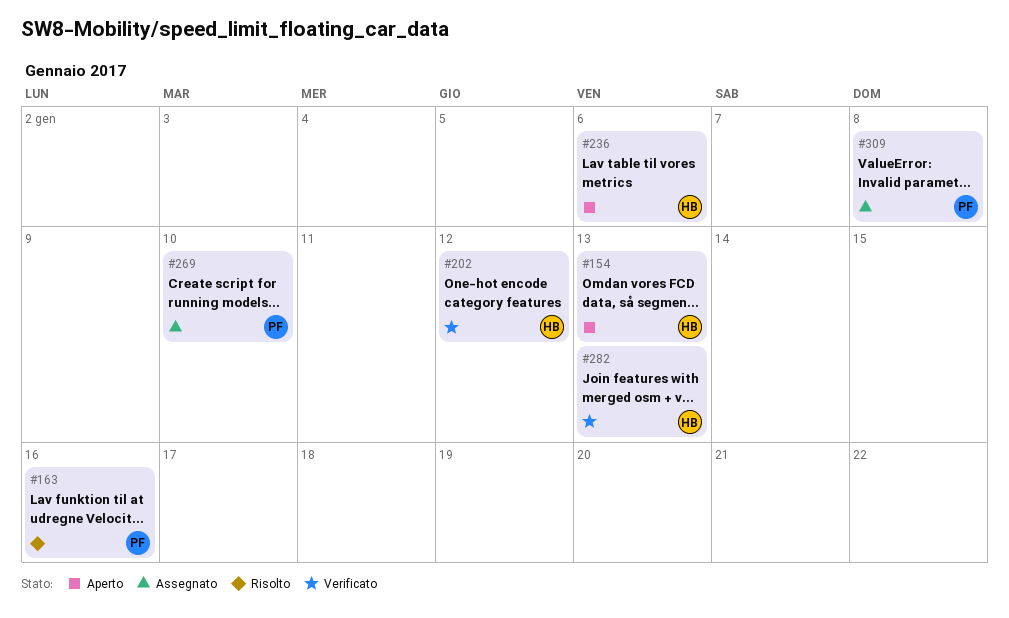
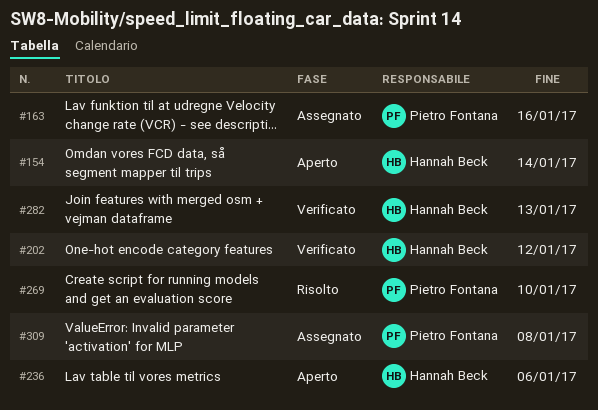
#154, due: Jan 13 -> Jan 14
#163, status: Risolto -> Assegnato
#269, status: Assegnato -> Risolto

